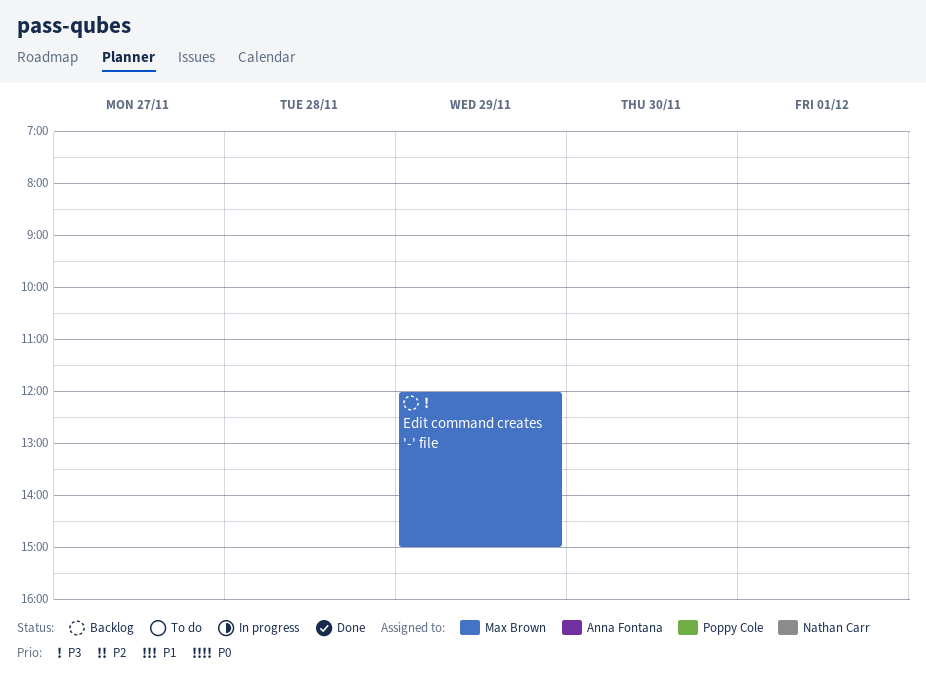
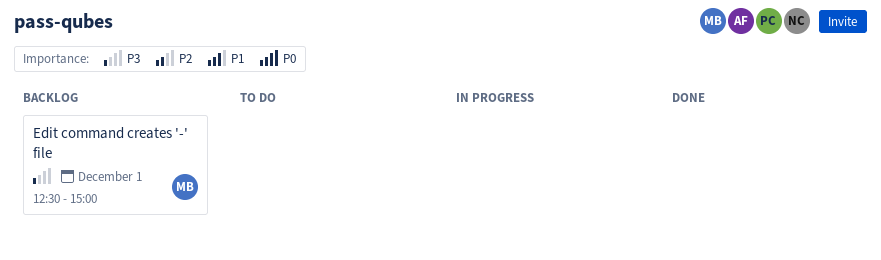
Edit command creates '-' file, day: Nov 29 -> Dec 1
Edit command creates '-' file, begins: 12:00 -> 12:30

